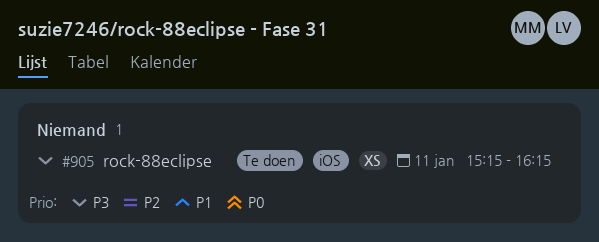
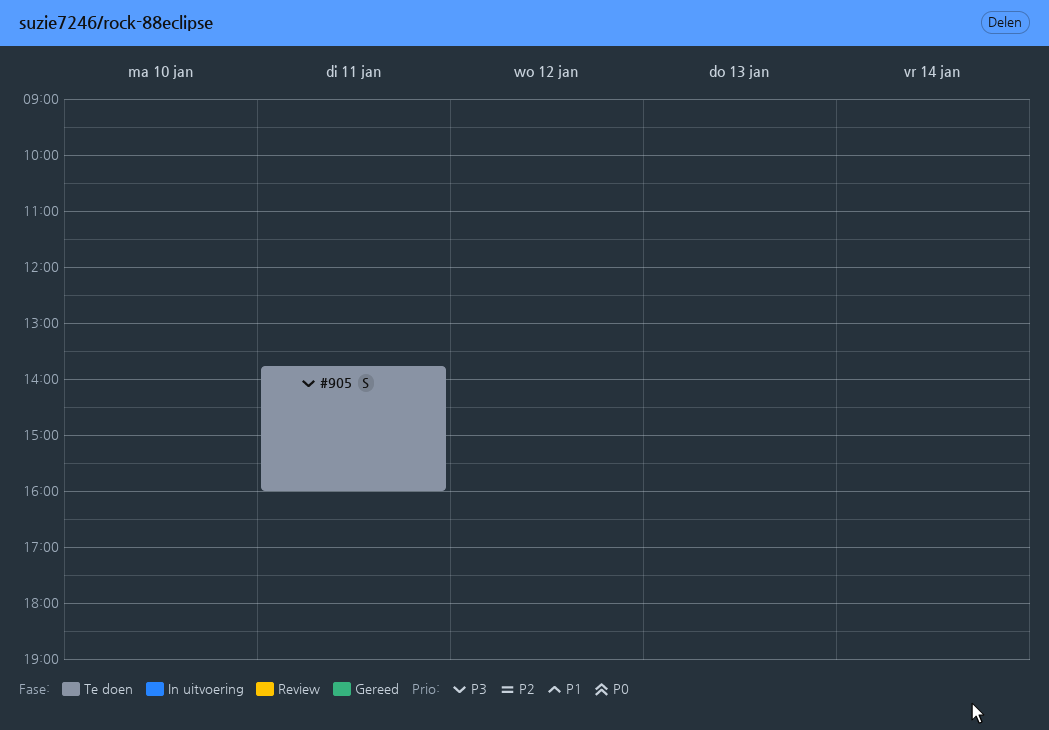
#905, estimate: XS -> S
#905, begins: 15:15 -> 13:45
#905, ends: 16:15 -> 16:00

